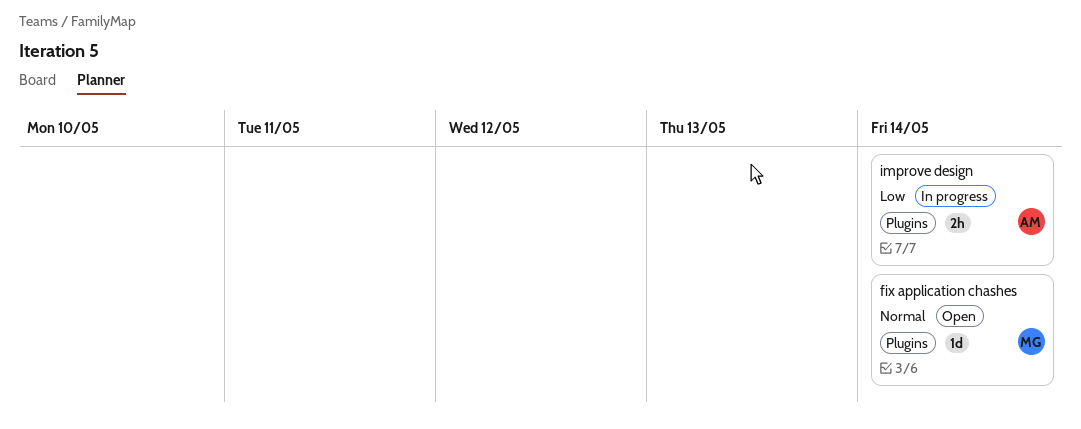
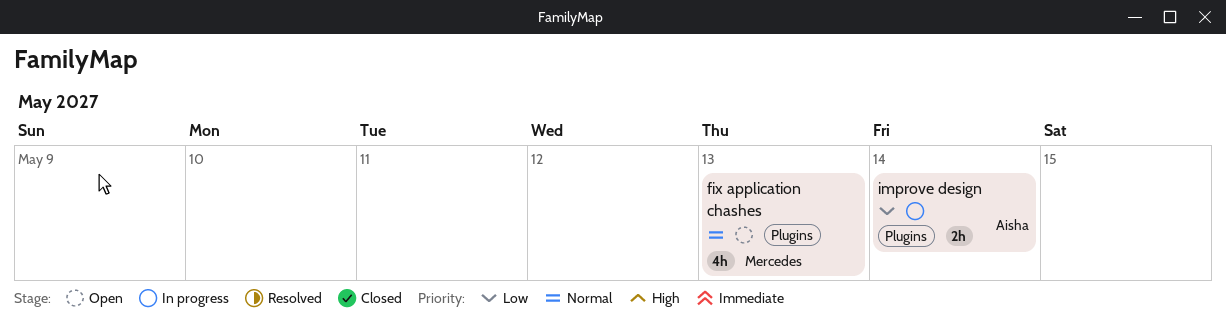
fix application chashes, estimate: 1d -> 4h
fix application chashes, due: May 14 -> May 13

